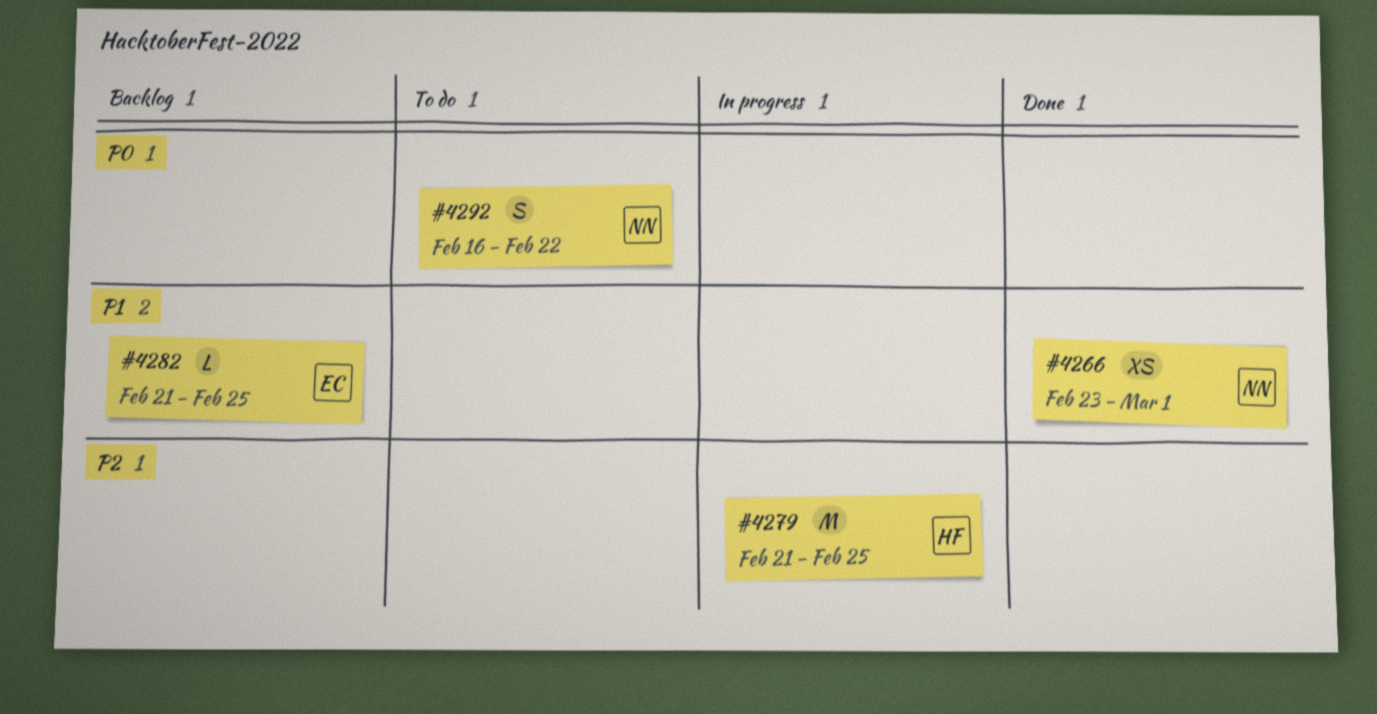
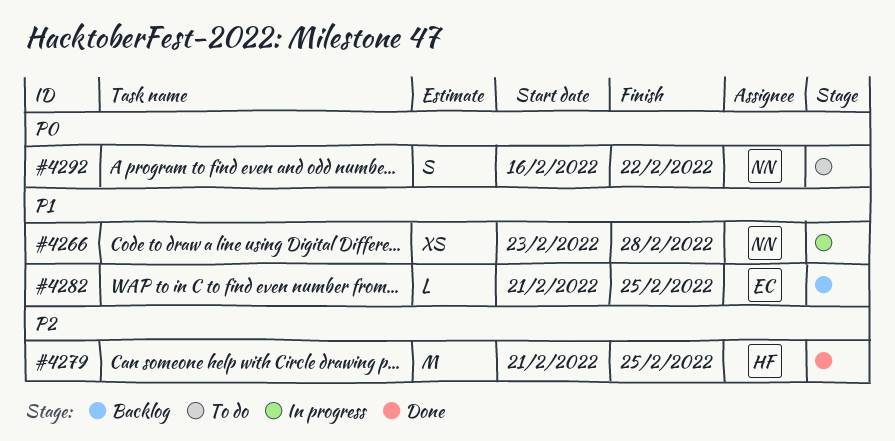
#4266, status: Done -> In progress
#4266, due: Mar 1 -> Feb 28
#4279, status: In progress -> Done

